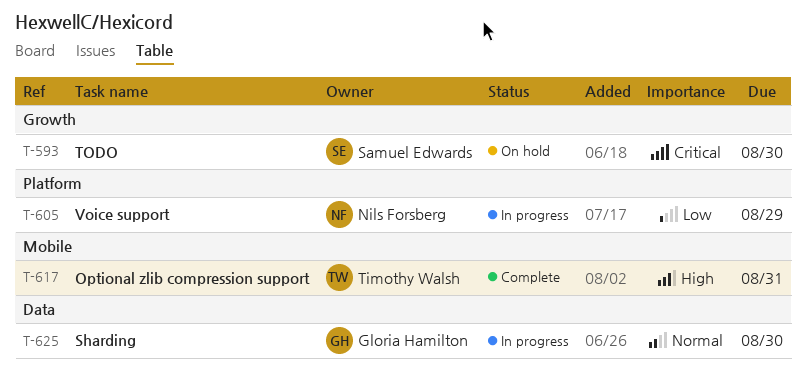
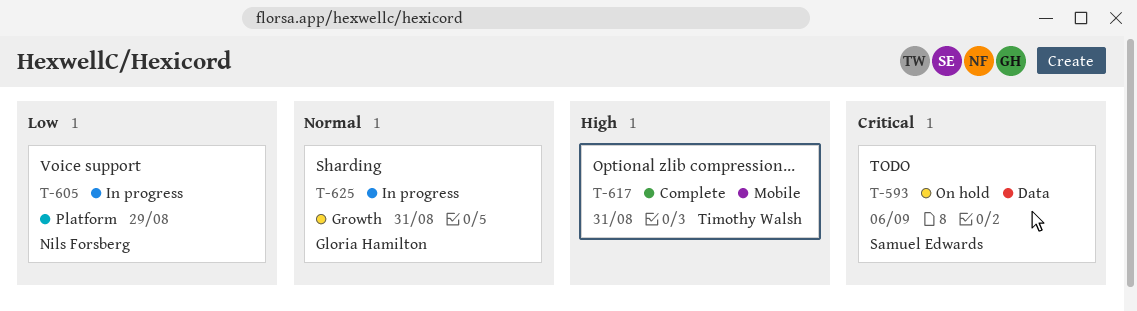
T-593, label: Growth -> Data
T-593, due: Aug 30 -> Sep 6
T-625, label: Data -> Growth
T-625, due: Aug 30 -> Aug 31

